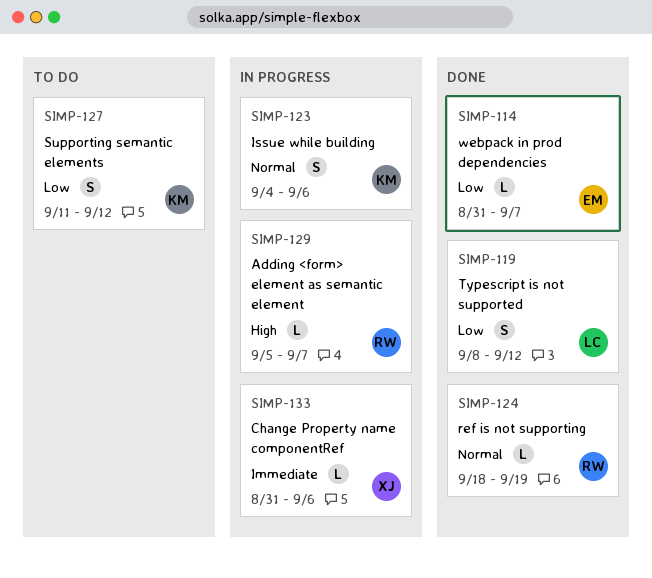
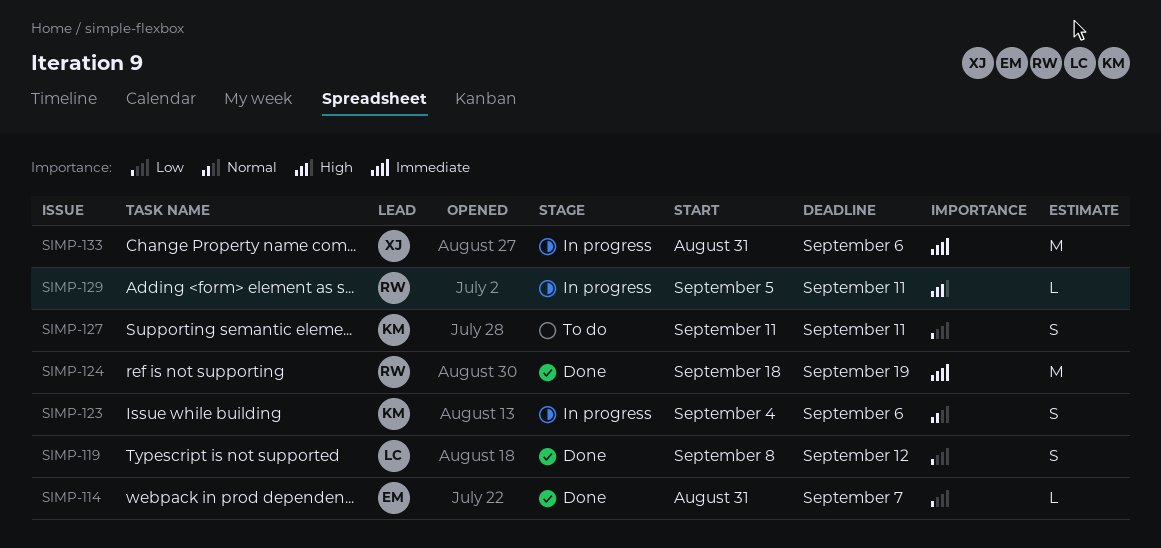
SIMP-124, priority: Normal -> Immediate
SIMP-124, estimate: L -> M
SIMP-127, due: Sep 12 -> Sep 11
SIMP-129, due: Sep 7 -> Sep 11
SIMP-133, estimate: L -> M

